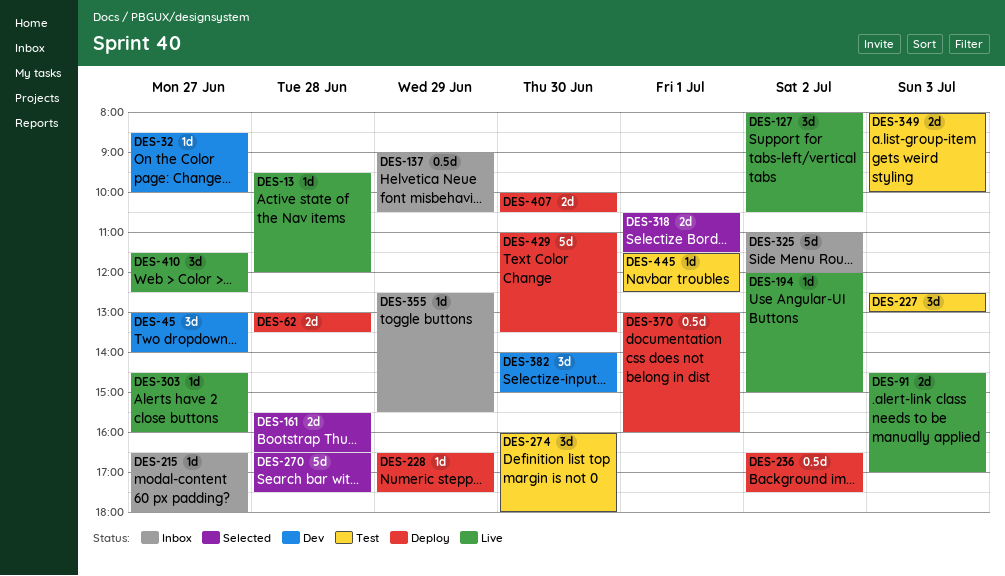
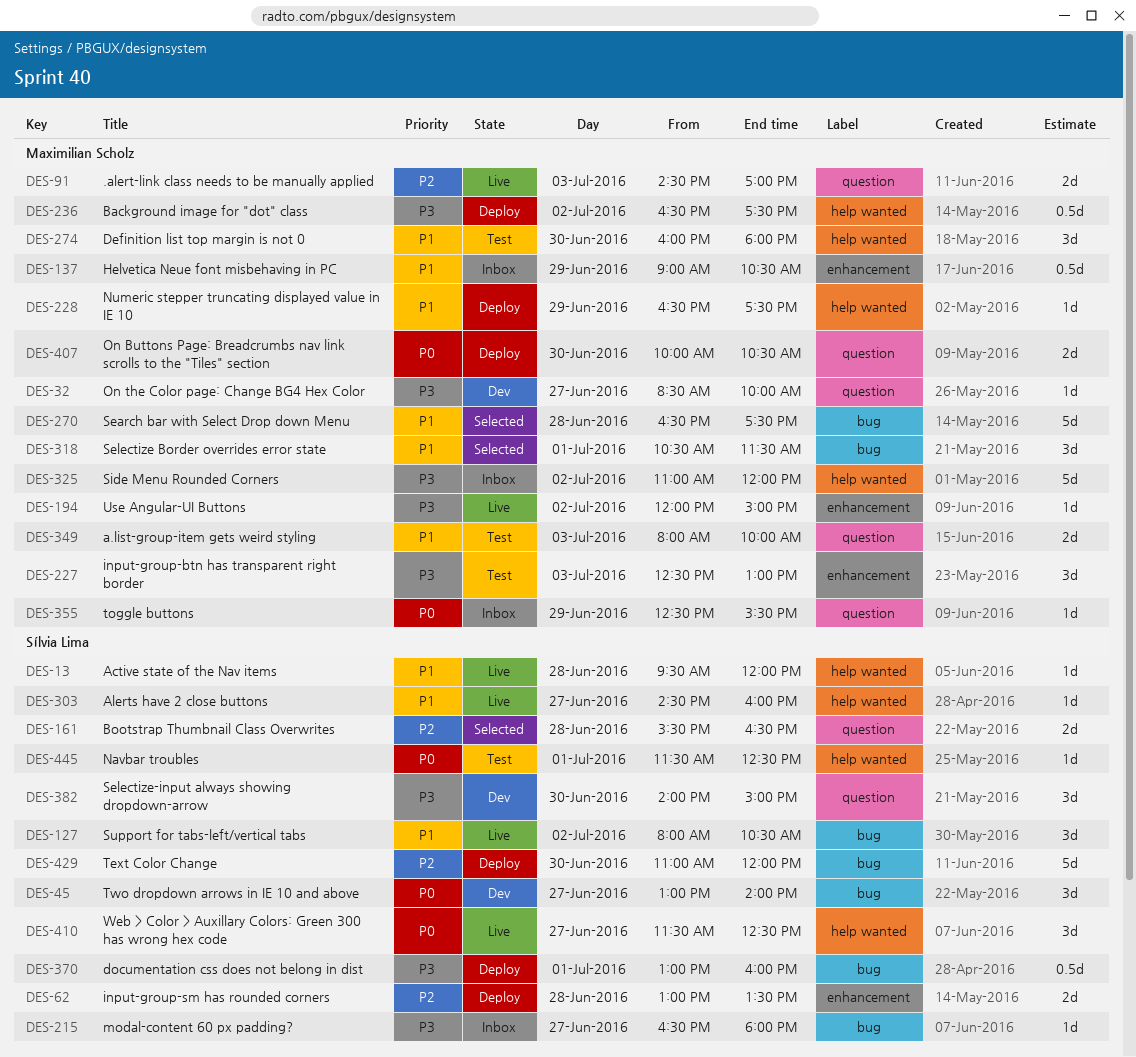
DES-318, estimate: 2d -> 3d
DES-429, ends: 13:30 -> 12:00

